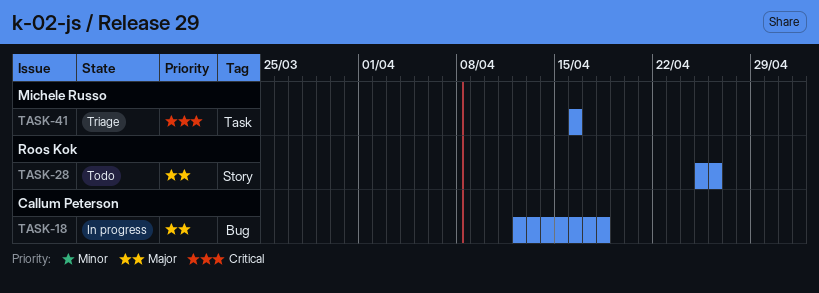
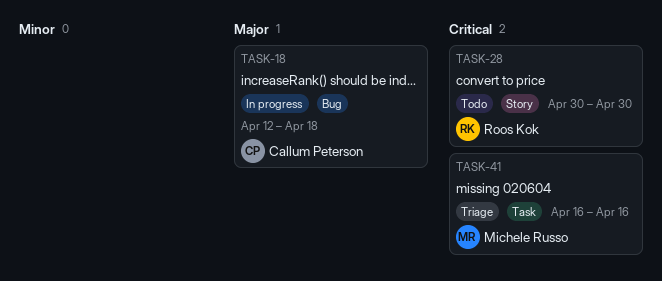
TASK-28, priority: Major -> Critical
TASK-28, start: Apr 25 -> Apr 30
TASK-28, due: Apr 26 -> Apr 30

